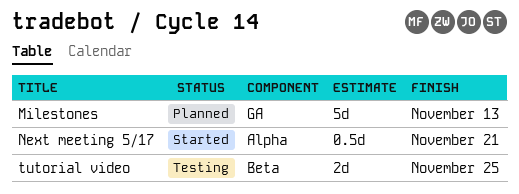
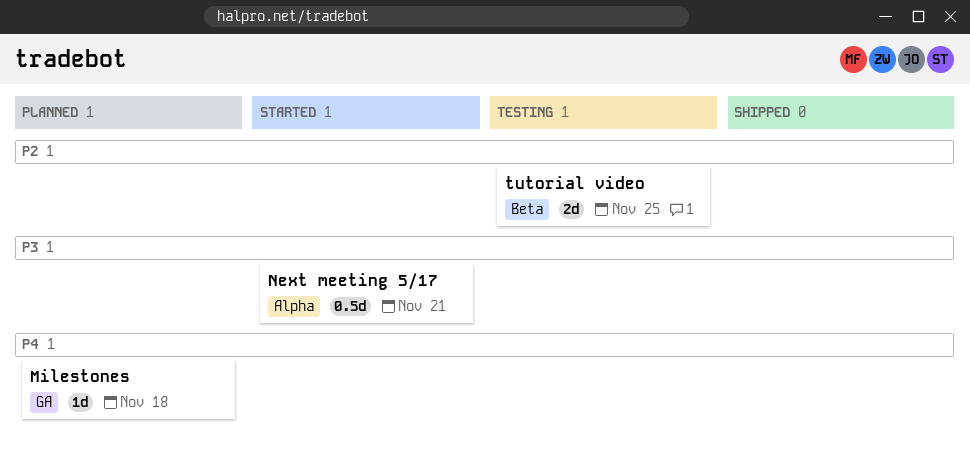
Milestones, estimate: 5d -> 1d
Milestones, due: Nov 13 -> Nov 18

